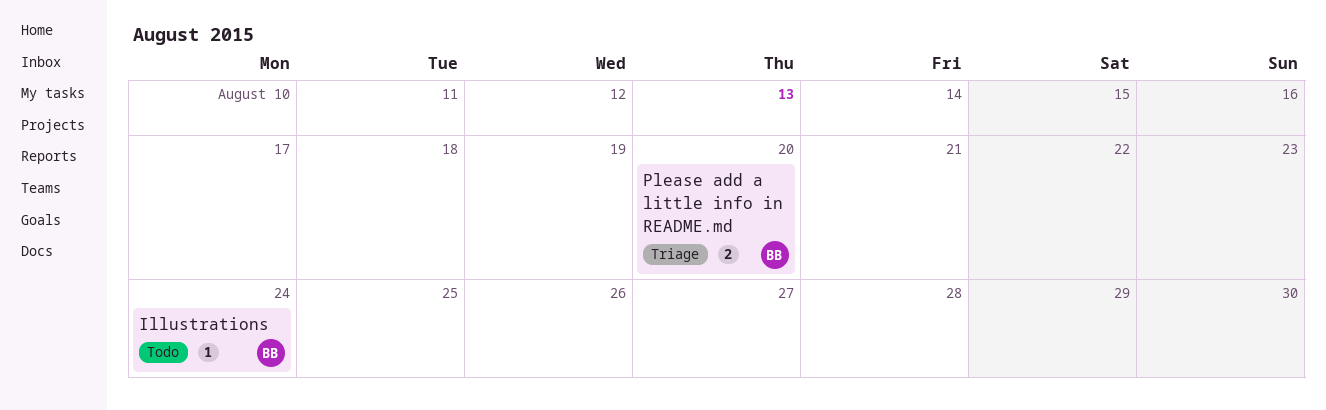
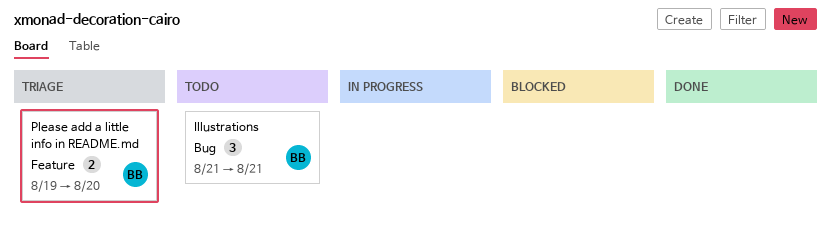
Illustrations, estimate: 1 -> 3
Illustrations, due: Aug 24 -> Aug 21

